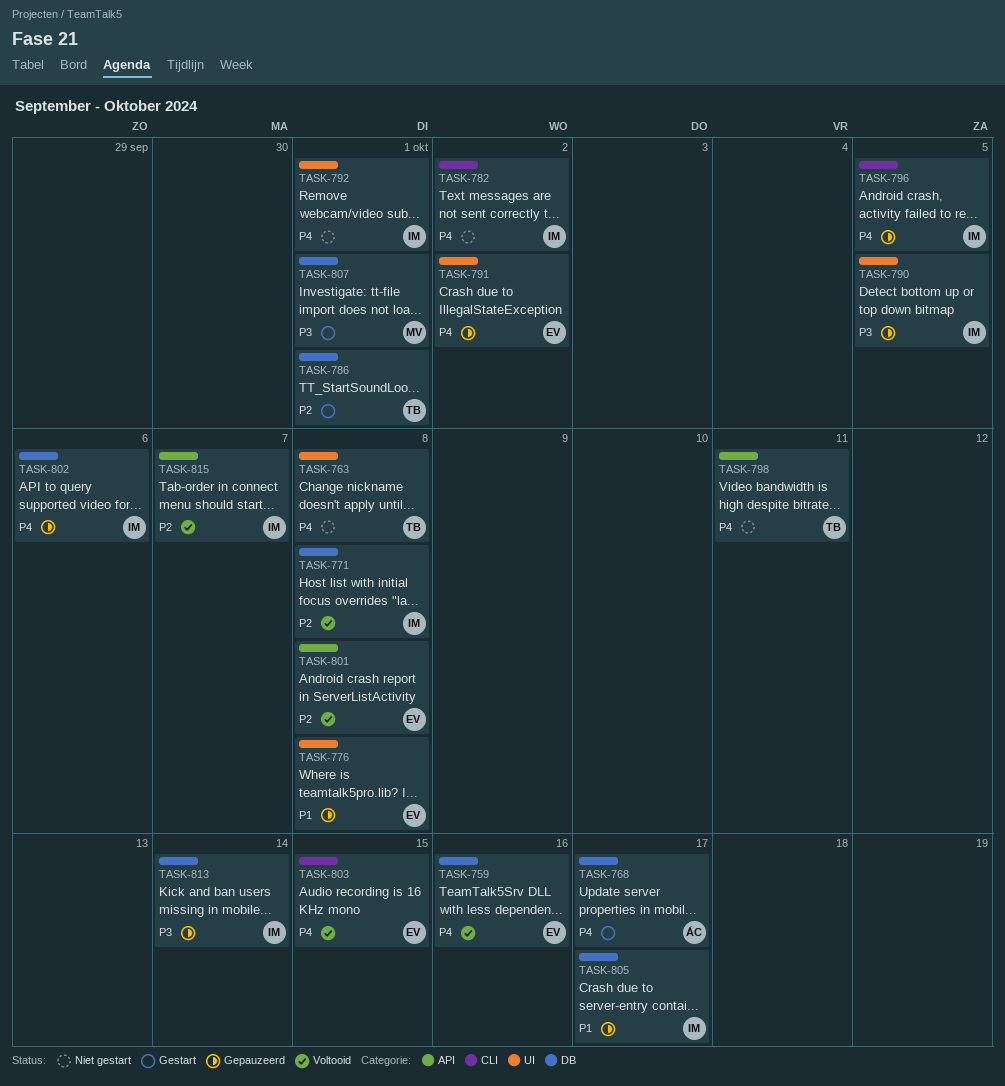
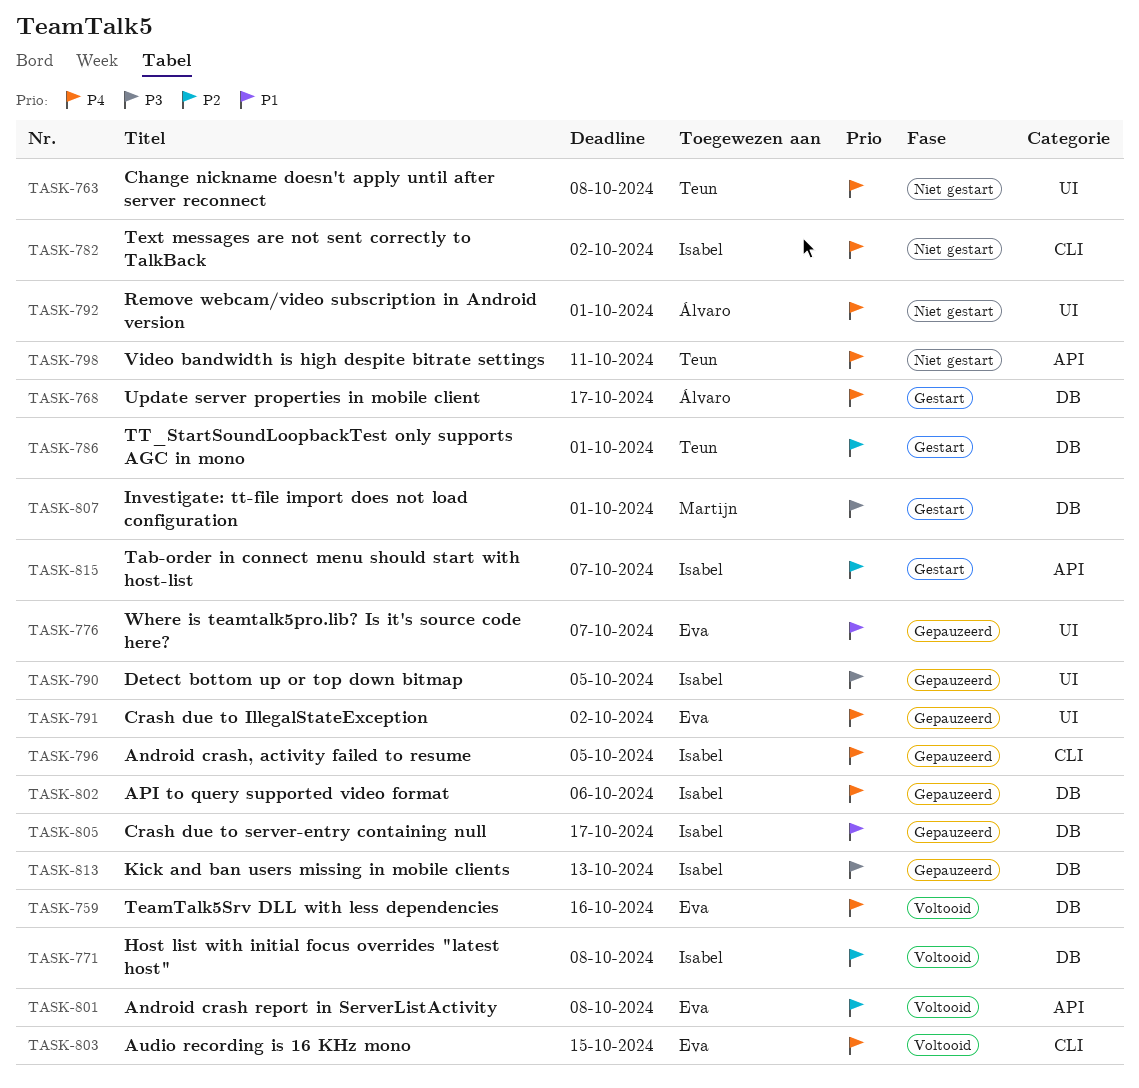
TASK-776, due: Oct 8 -> Oct 7
TASK-792, owner: Isabel -> Álvaro
TASK-813, due: Oct 14 -> Oct 13
TASK-815, status: Voltooid -> Gestart

